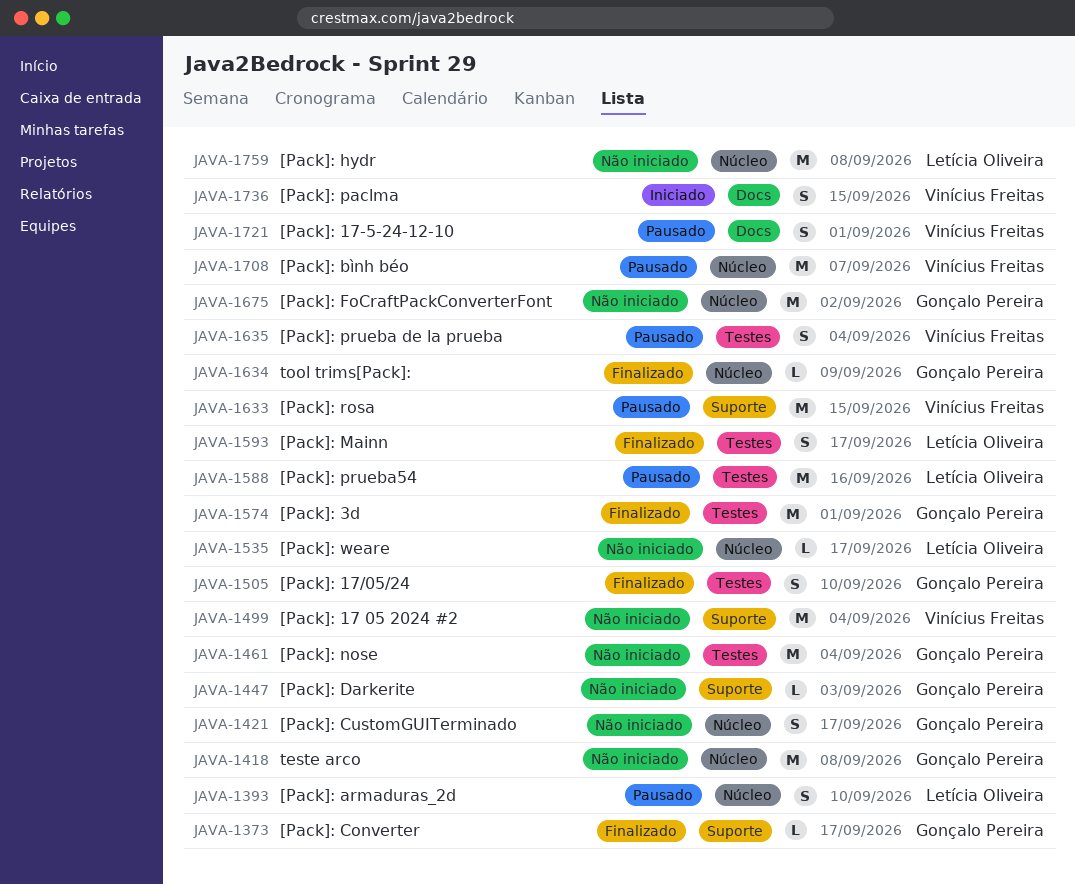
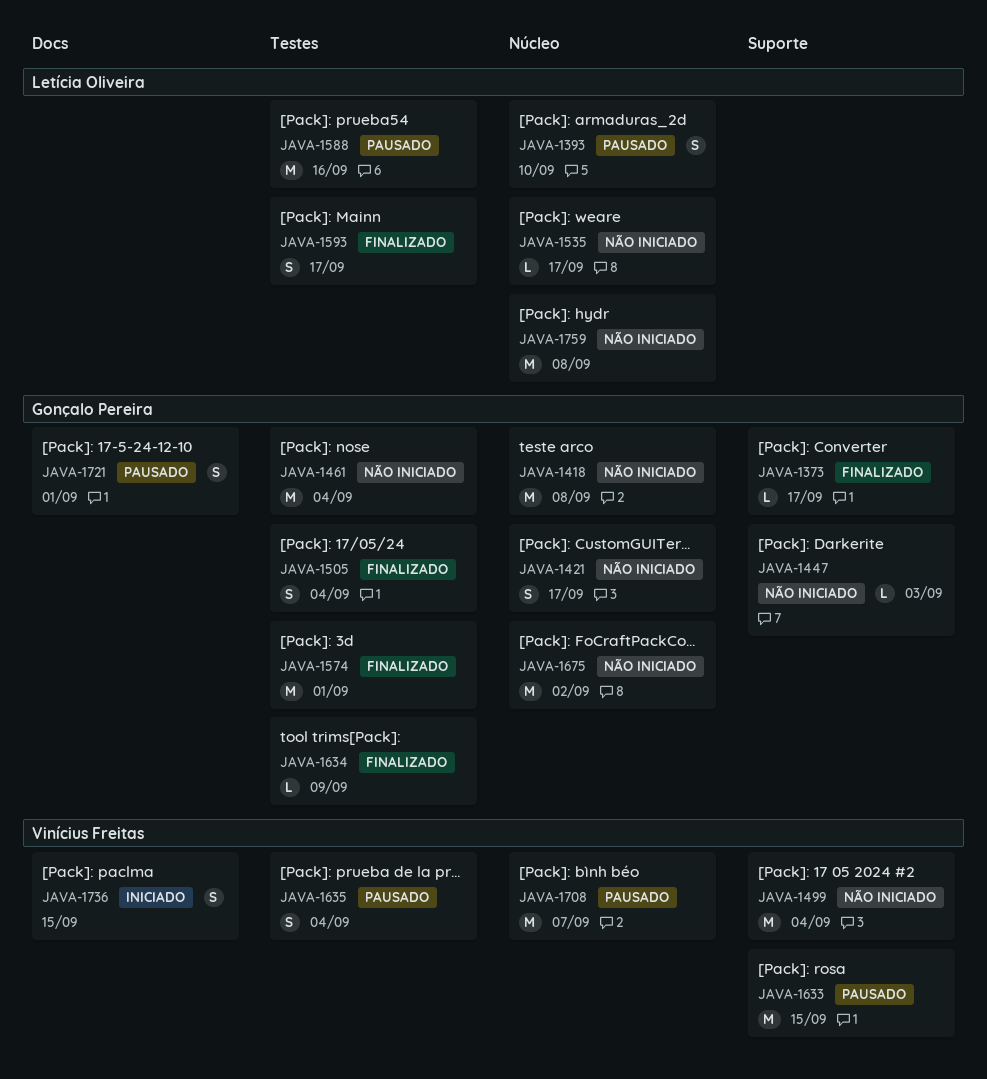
JAVA-1505, due: Sep 10 -> Sep 4
JAVA-1634, label: Núcleo -> Testes
JAVA-1721, owner: Vinícius Freitas -> Gonçalo Pereira

